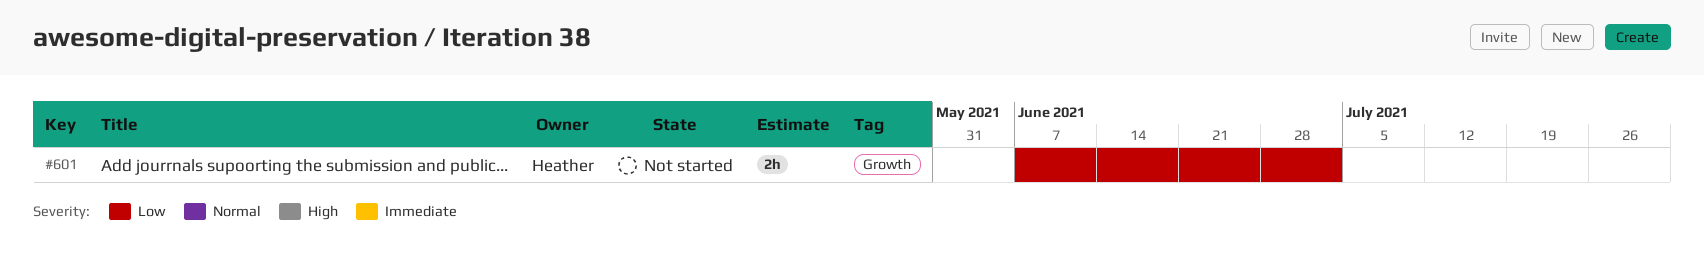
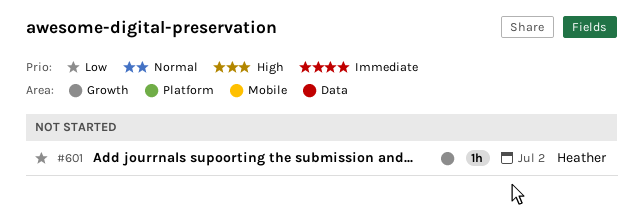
#601, estimate: 2h -> 1h

